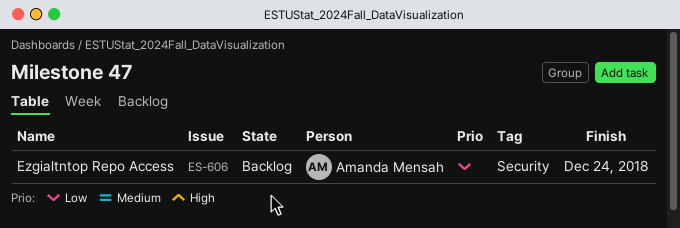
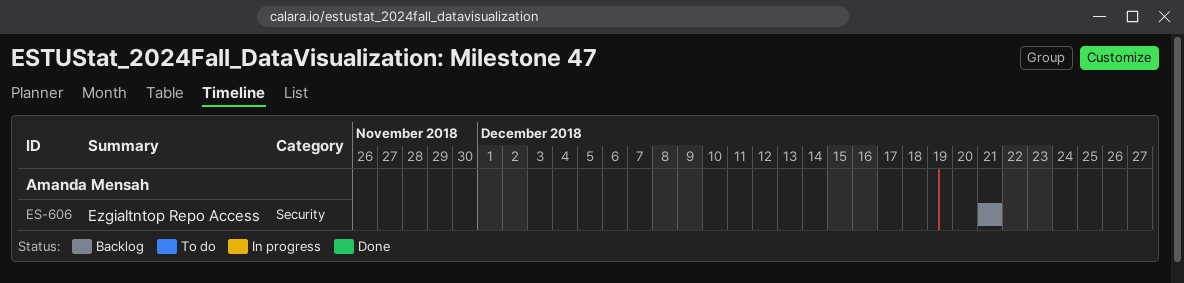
ES-606, due: Dec 24 -> Dec 21

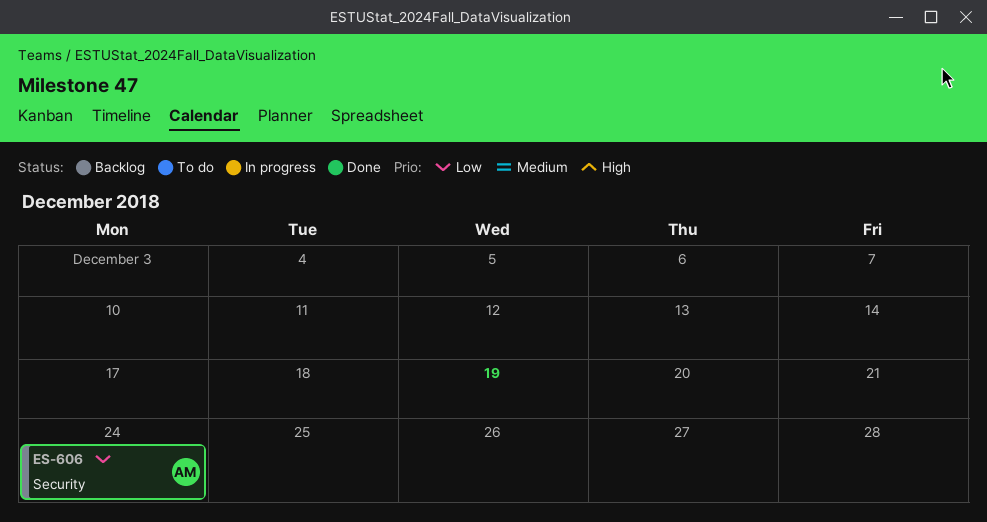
ES-606, due: Dec 21 -> Dec 24

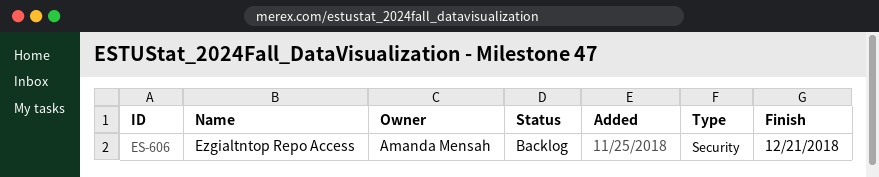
ES-606, due: Dec 24 -> Dec 21

